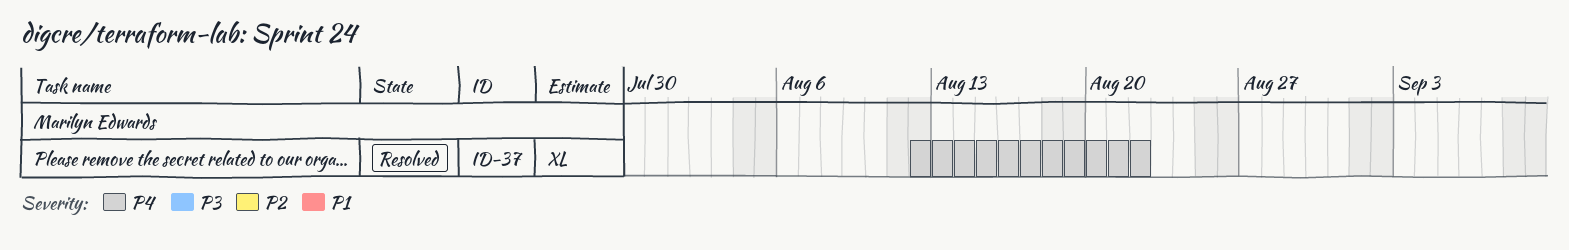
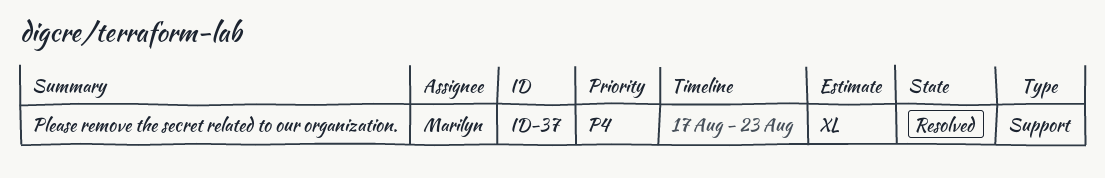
ID-37, start: Aug 12 -> Aug 17
ID-37, due: Aug 22 -> Aug 23

